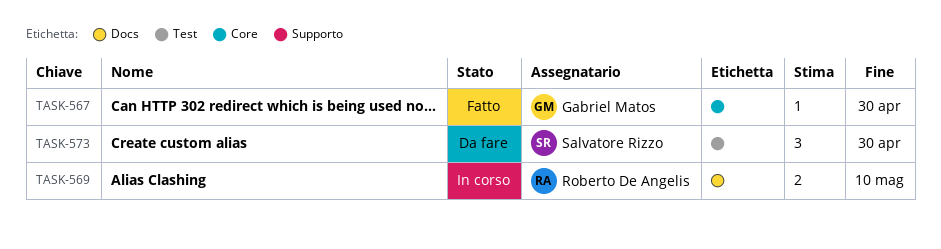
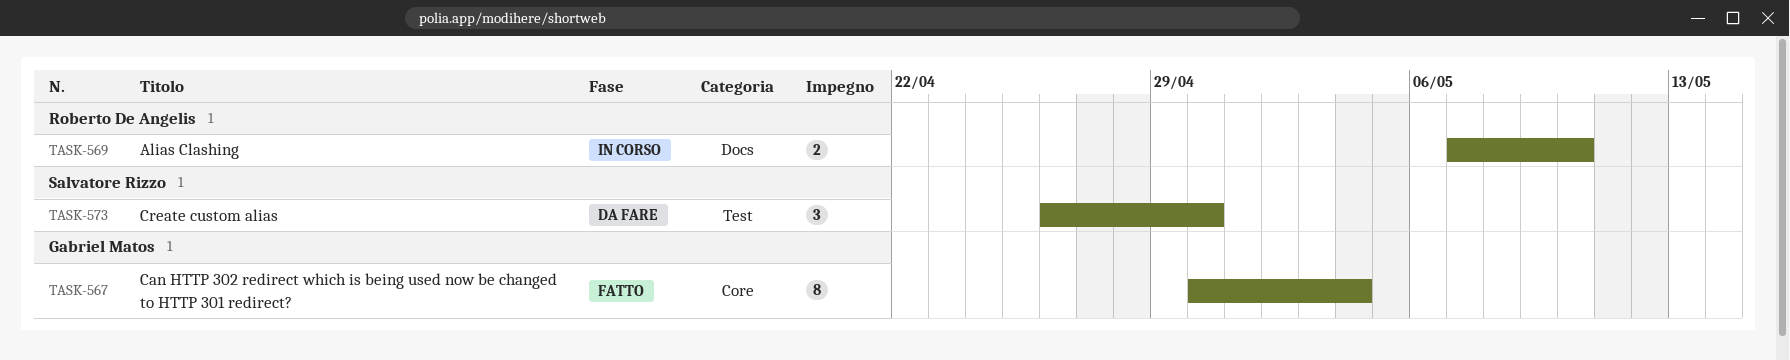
TASK-567, estimate: 1 -> 8
TASK-567, due: Apr 30 -> May 4

